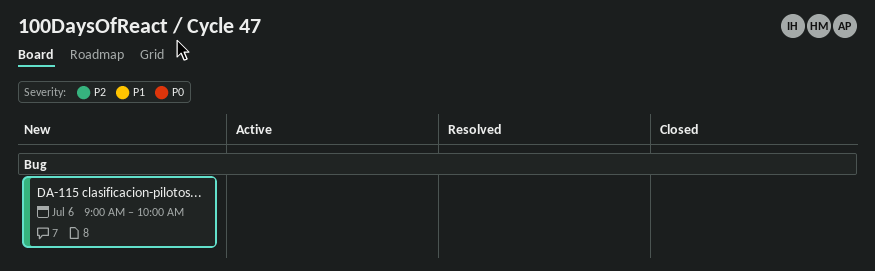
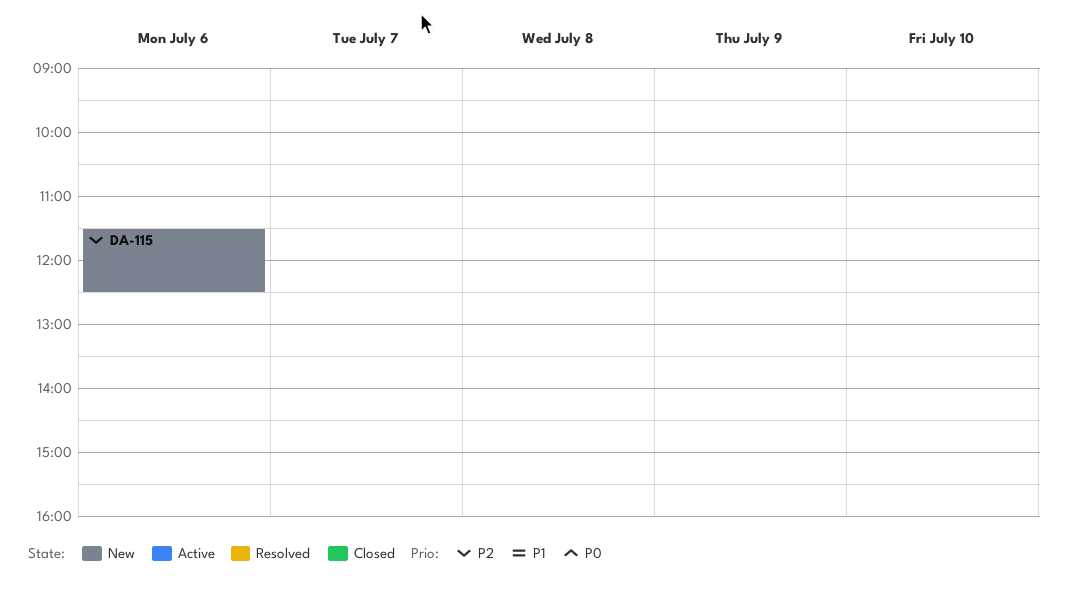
DA-115, begins: 09:00 -> 11:30
DA-115, ends: 10:00 -> 12:30

